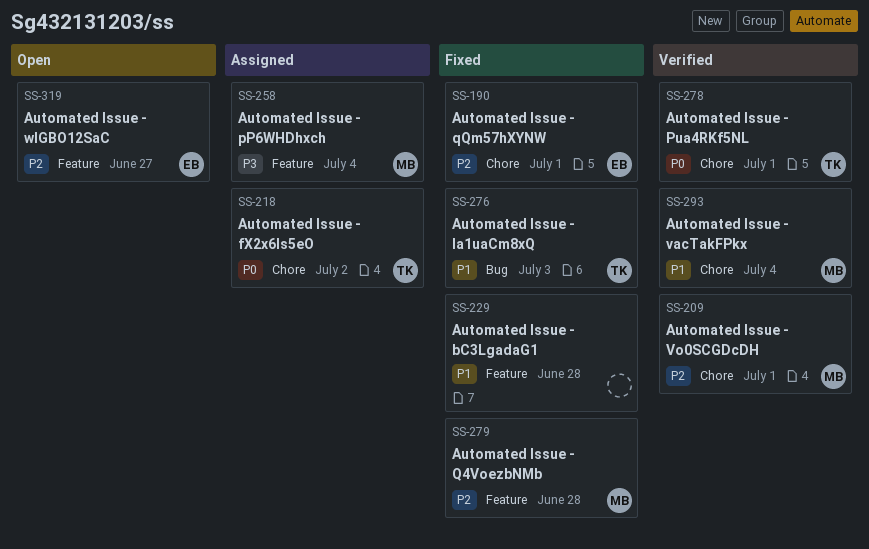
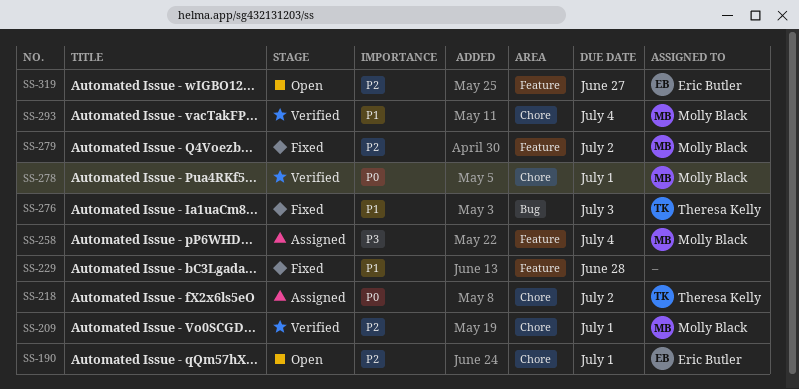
SS-190, status: Fixed -> Open
SS-278, owner: Theresa Kelly -> Molly Black
SS-279, due: Jun 28 -> Jul 2

